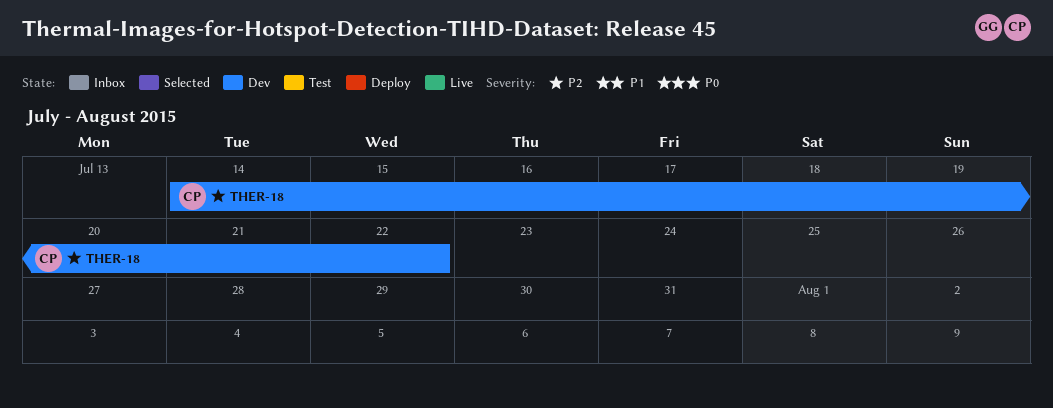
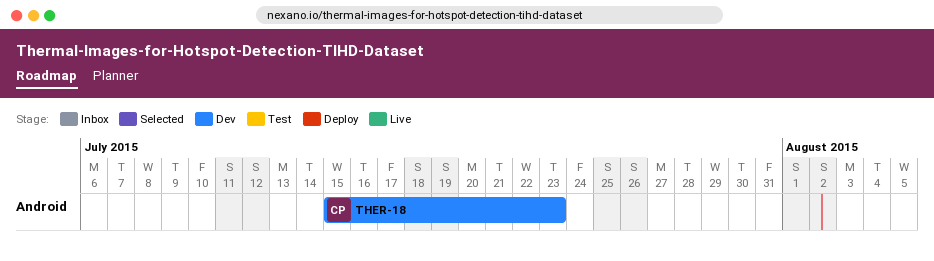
THER-18, start: Jul 14 -> Jul 15
THER-18, due: Jul 22 -> Jul 23

